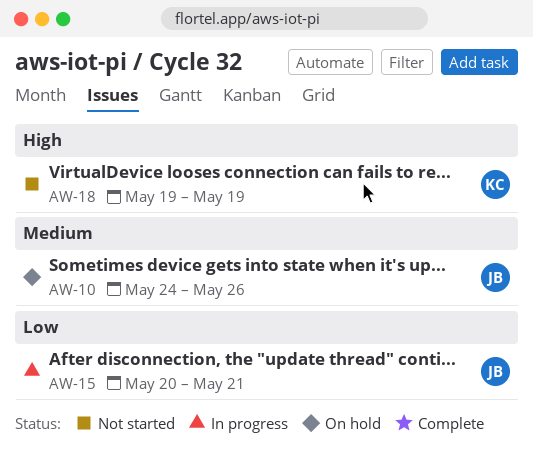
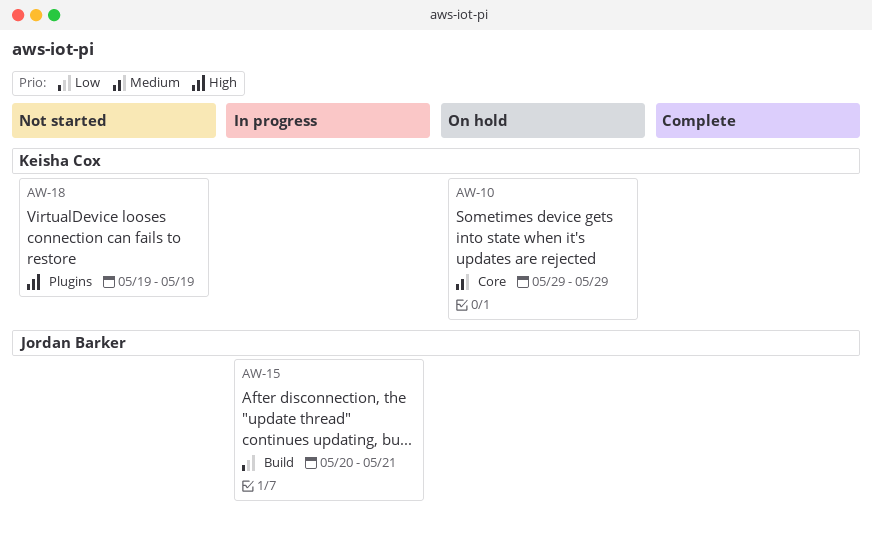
AW-10, owner: Jordan Barker -> Keisha Cox
AW-10, start: May 24 -> May 29
AW-10, due: May 26 -> May 29

